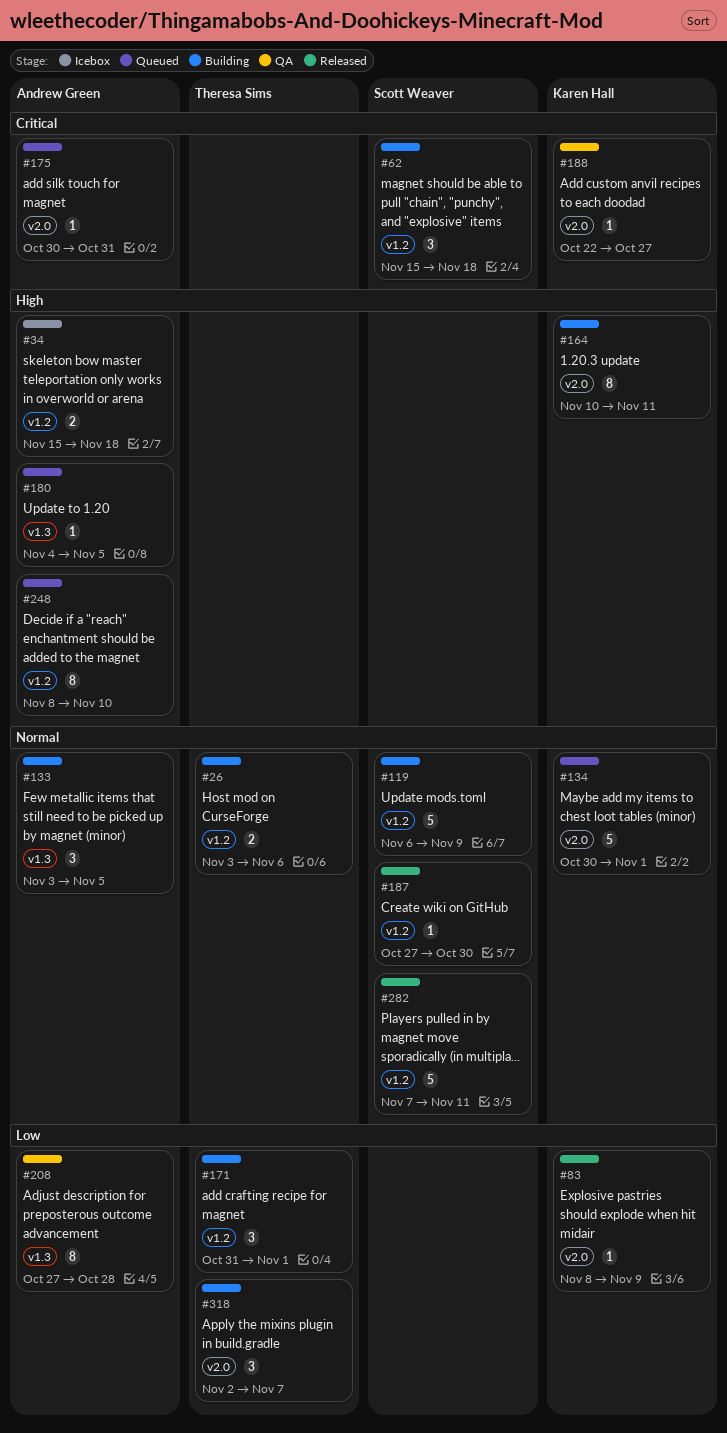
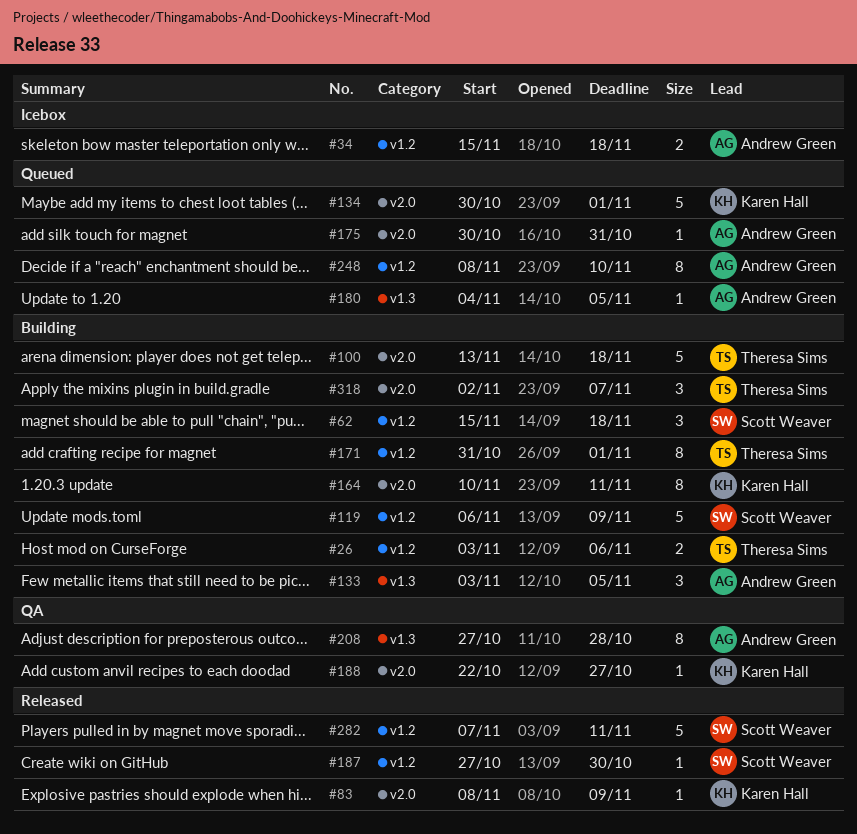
#100: none -> present
#171, estimate: 3 -> 8

